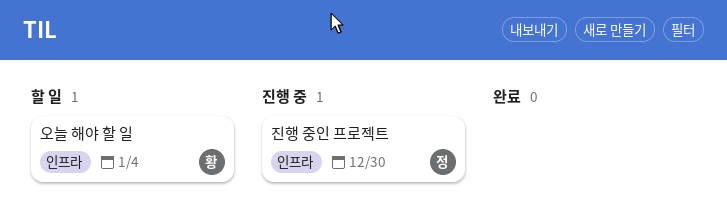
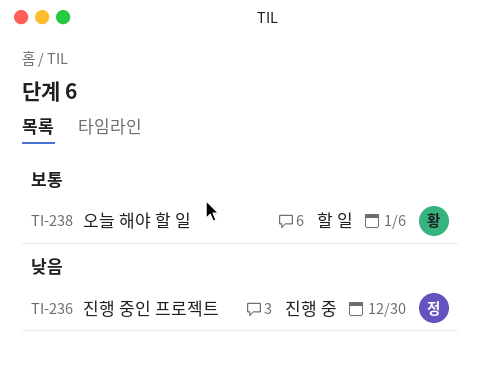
오늘 해야 할 일, due: Jan 4 -> Jan 6

